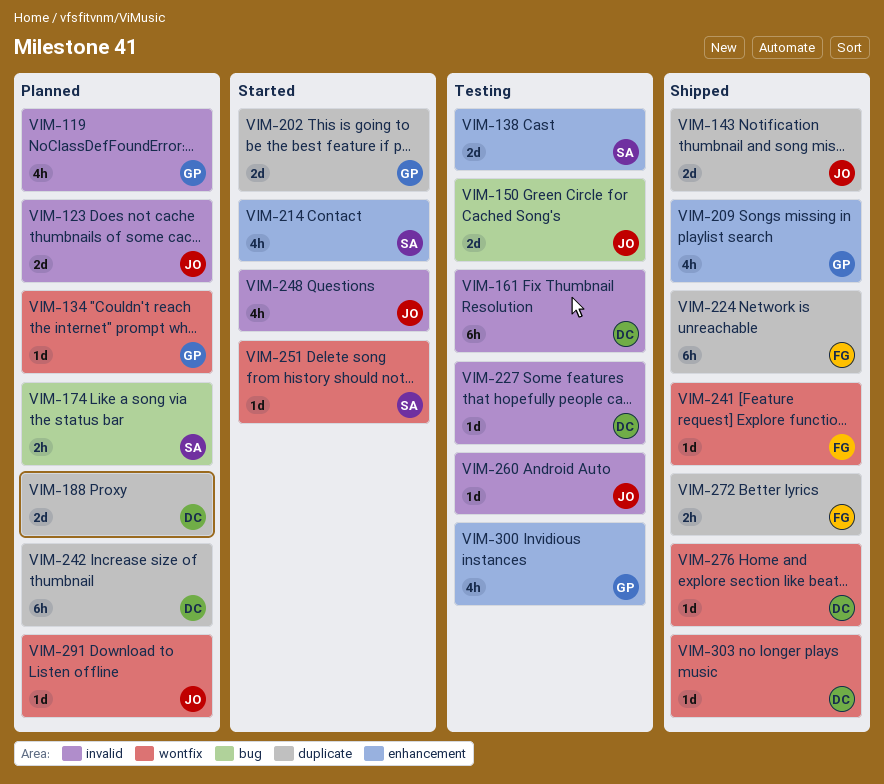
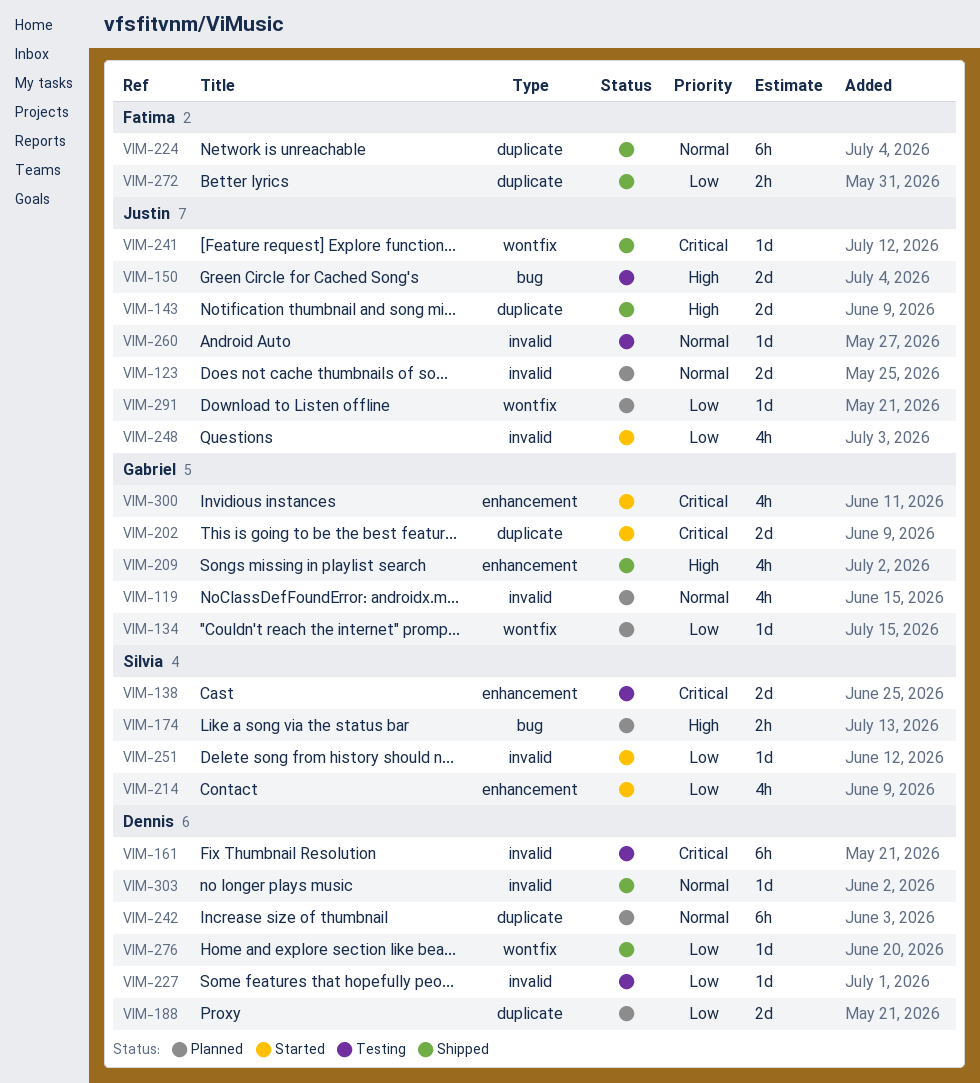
VIM-241, owner: Fatima -> Justin
VIM-251, label: wontfix -> invalid
VIM-300, status: Testing -> Started
VIM-303, label: wontfix -> invalid

